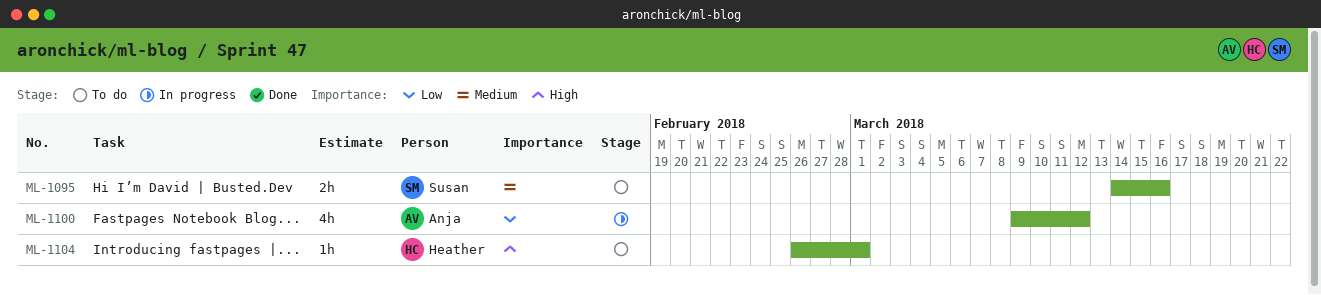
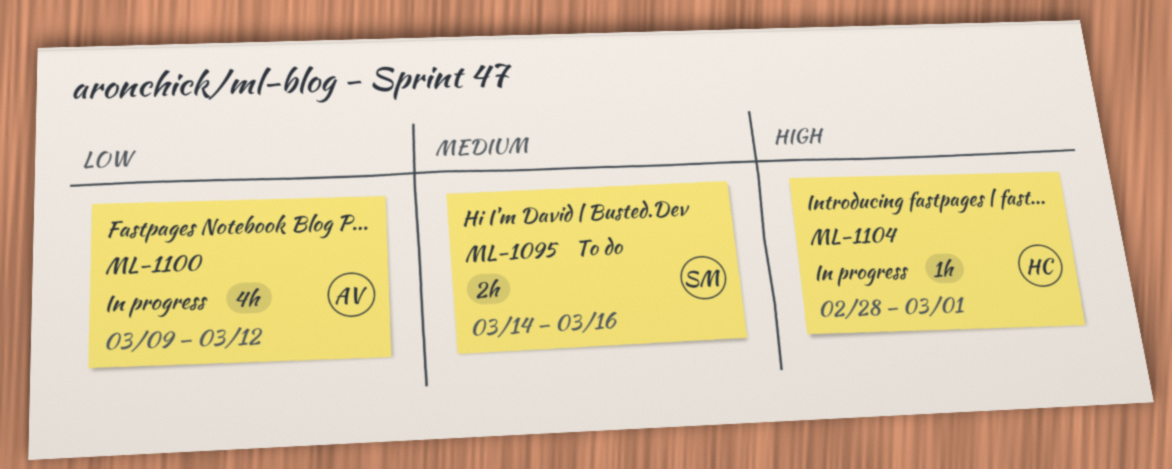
ML-1104, status: To do -> In progress
ML-1104, start: Feb 26 -> Feb 28

